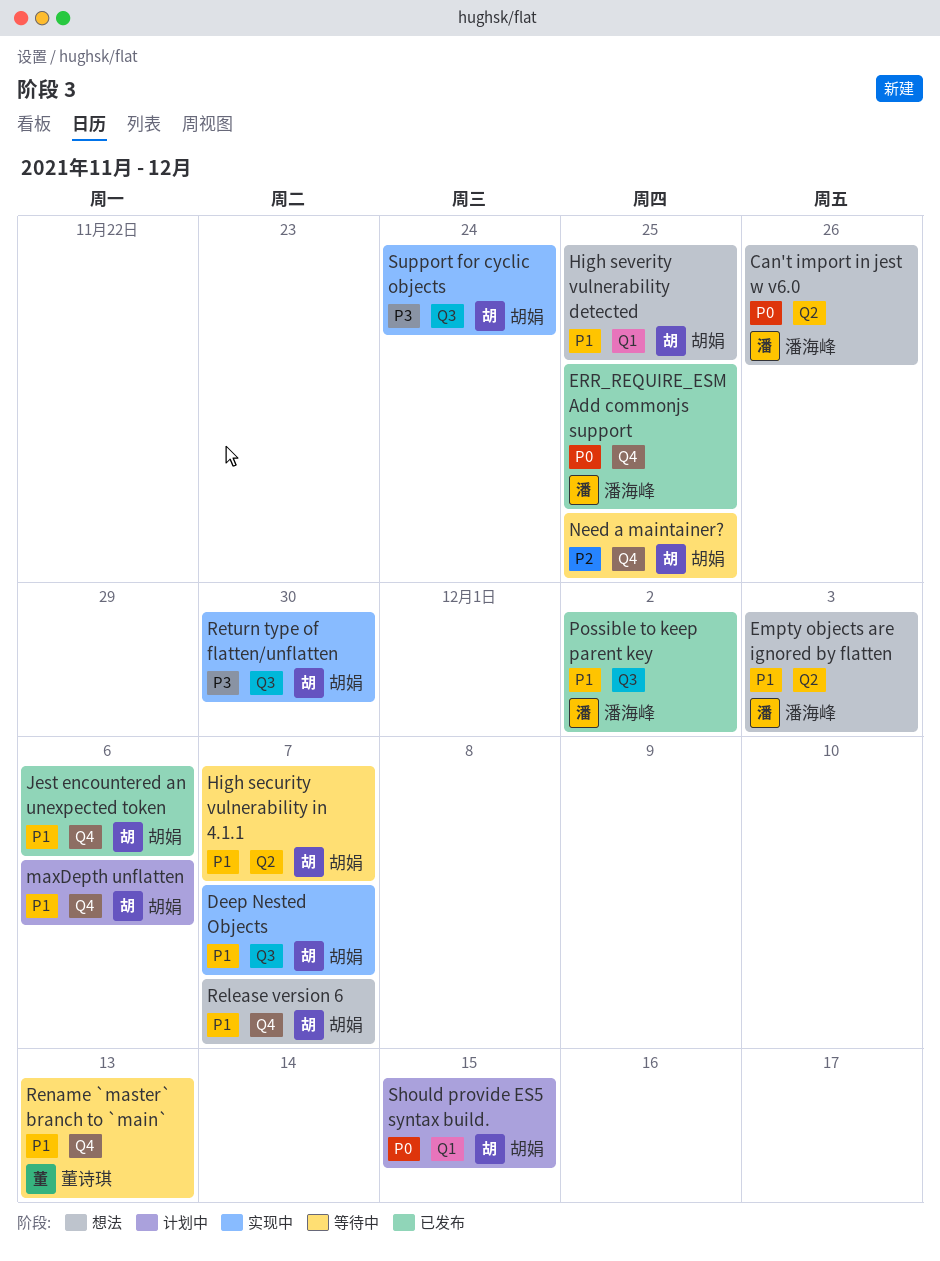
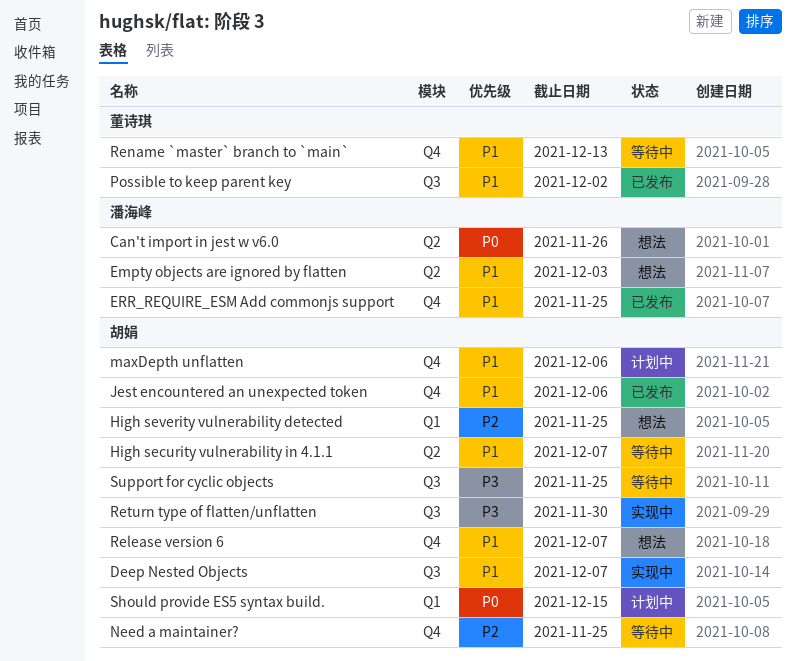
ERR_REQUIRE_ESM Add commonjs support, priority: P0 -> P1
High severity vulnerability detected, priority: P1 -> P2
Possible to keep parent key, owner: 潘海峰 -> 董诗琪
Support for cyclic objects, status: 实现中 -> 等待中
Support for cyclic objects, due: Nov 24 -> Nov 25

